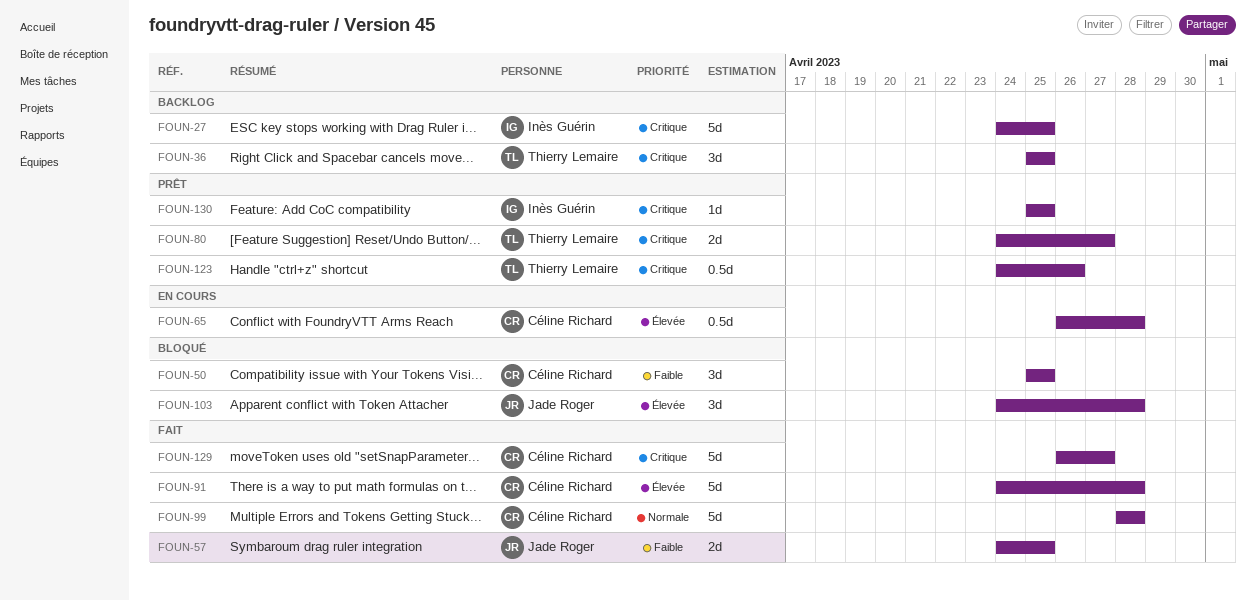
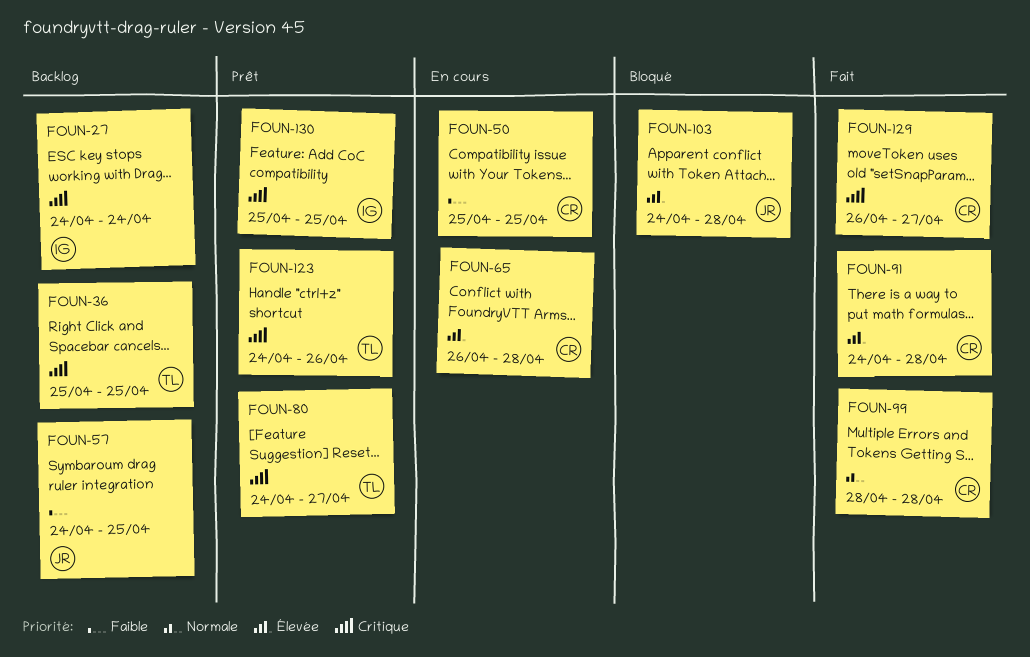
FOUN-27, due: Apr 25 -> Apr 24
FOUN-50, status: Bloqué -> En cours
FOUN-57, status: Fait -> Backlog

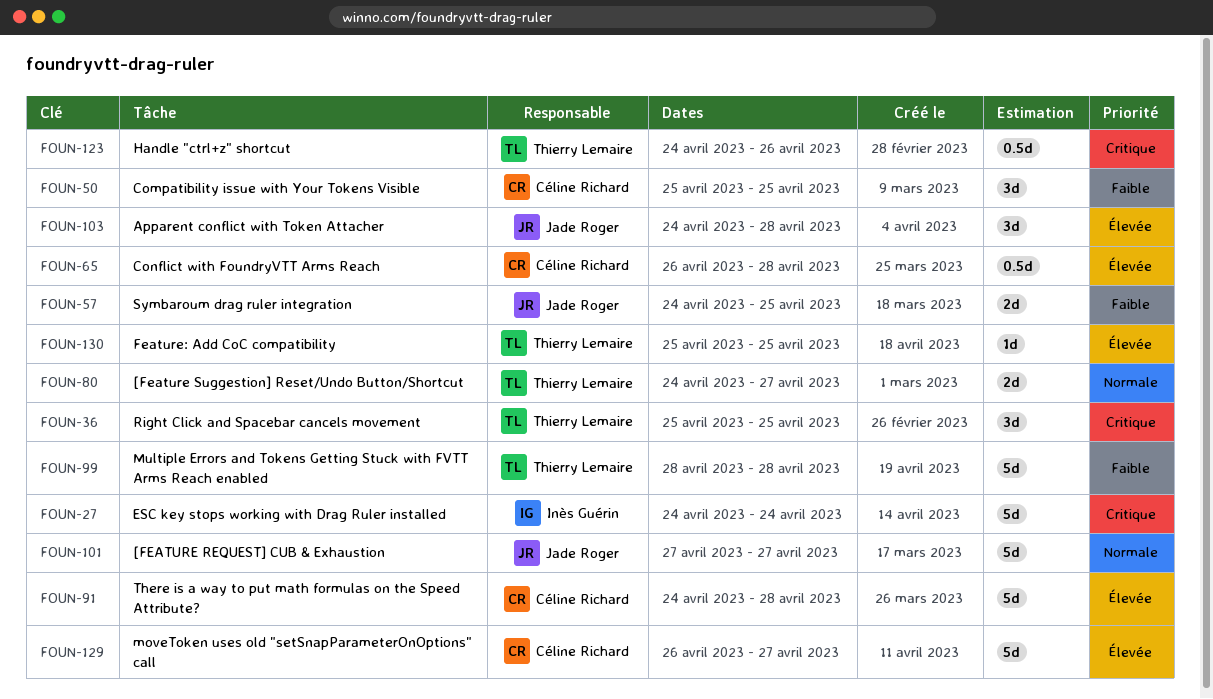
FOUN-80, priority: Critique -> Normale
FOUN-99, owner: Céline Richard -> Thierry Lemaire
FOUN-99, priority: Normale -> Faible
FOUN-101: none -> present
FOUN-129, priority: Critique -> Élevée
FOUN-130, owner: Inès Guérin -> Thierry Lemaire
FOUN-130, priority: Critique -> Élevée

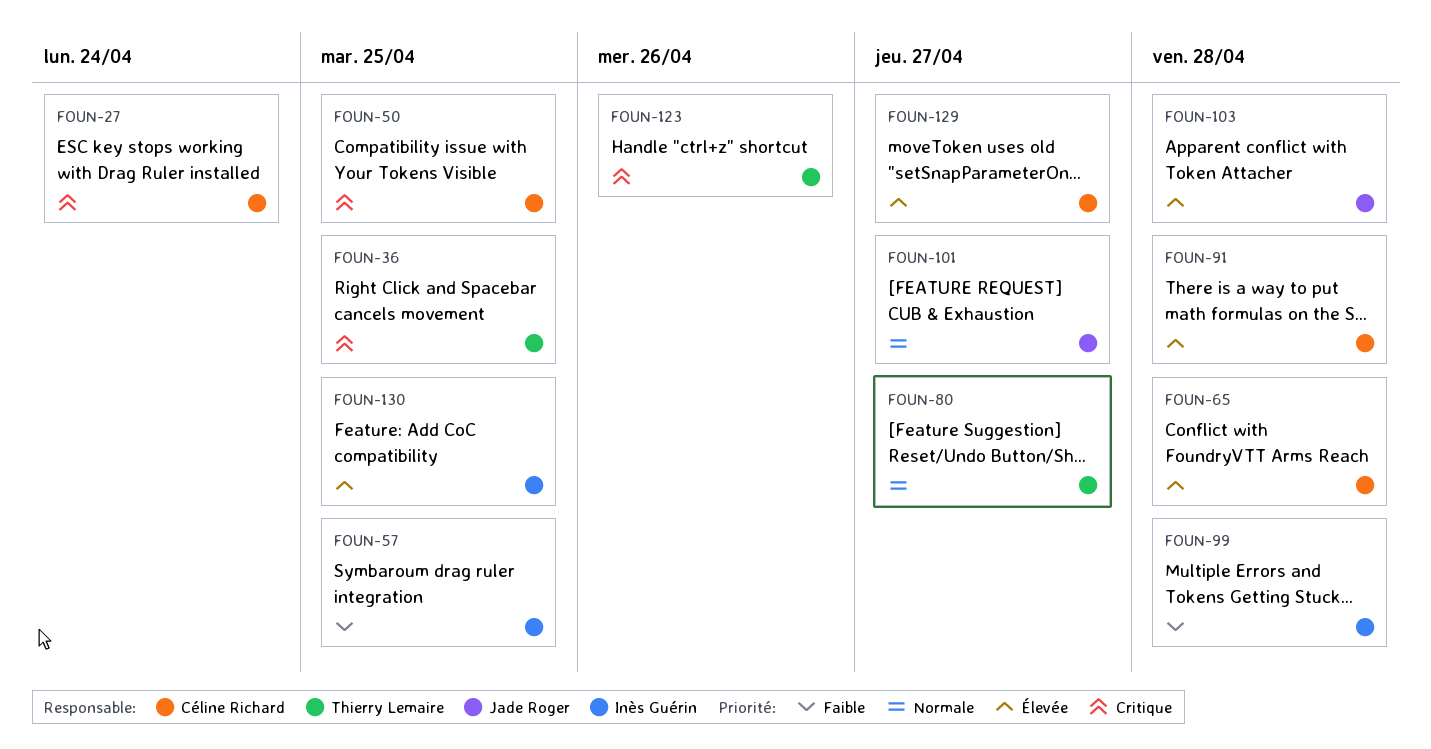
FOUN-27, owner: Inès Guérin -> Céline Richard
FOUN-50, priority: Faible -> Critique
FOUN-57, owner: Jade Roger -> Inès Guérin
FOUN-99, owner: Thierry Lemaire -> Inès Guérin
FOUN-130, owner: Thierry Lemaire -> Inès Guérin

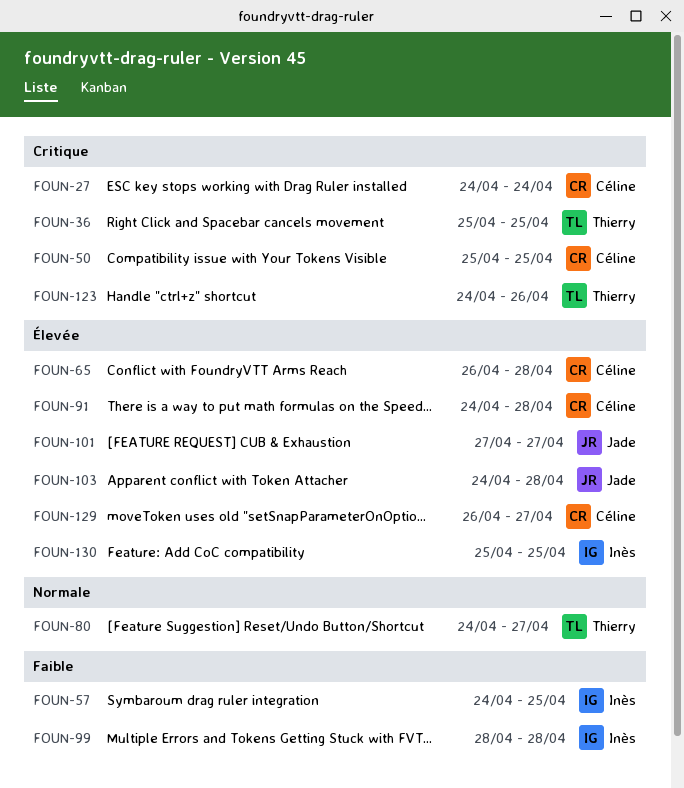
FOUN-101, priority: Normale -> Élevée

